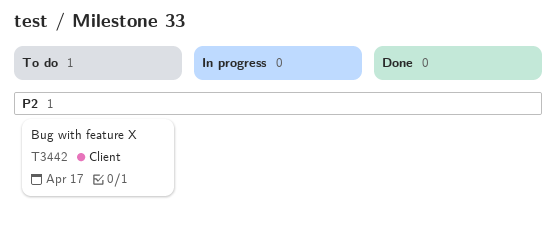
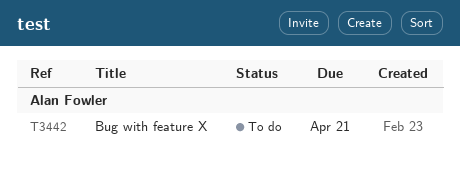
T3442, due: Apr 17 -> Apr 21

